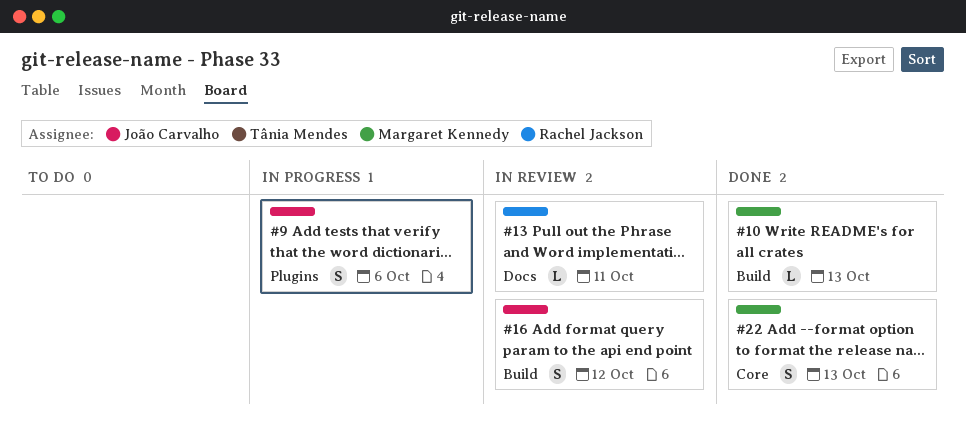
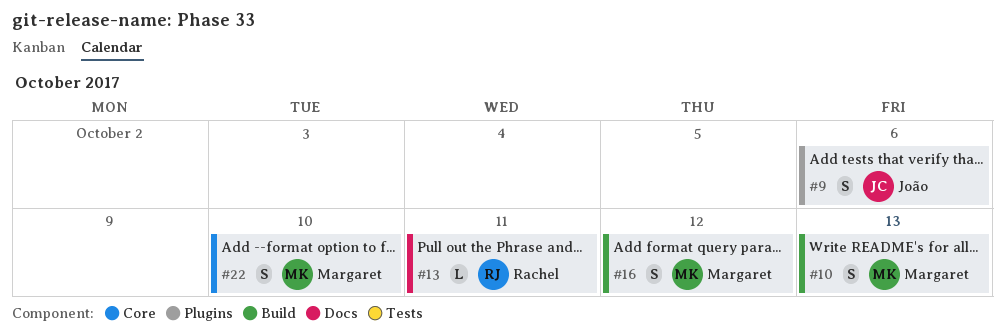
#10, estimate: L -> S
#16, owner: João Carvalho -> Margaret Kennedy
#22, due: Oct 13 -> Oct 10

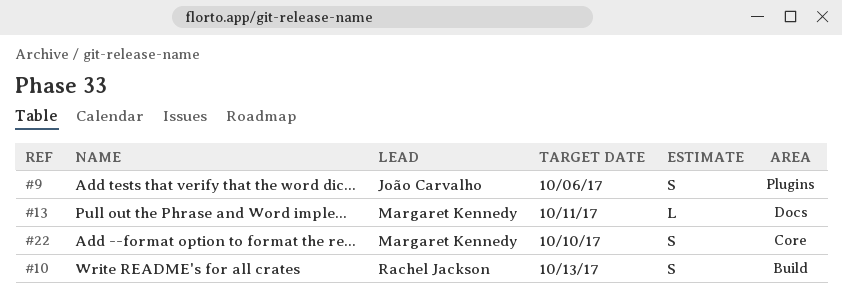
#10, owner: Margaret Kennedy -> Rachel Jackson
#13, owner: Rachel Jackson -> Margaret Kennedy
#16: present -> none

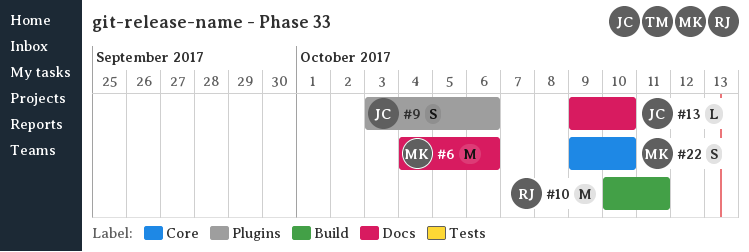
#6: none -> present
#10, estimate: S -> M
#10, due: Oct 13 -> Oct 11
#13, owner: Margaret Kennedy -> João Carvalho
#13, due: Oct 11 -> Oct 10

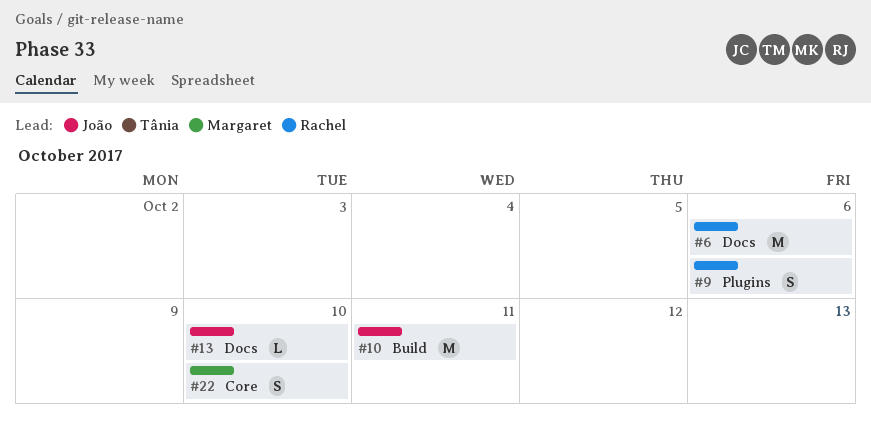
#6, owner: Margaret -> Rachel
#9, owner: João -> Rachel
#10, owner: Rachel -> João

